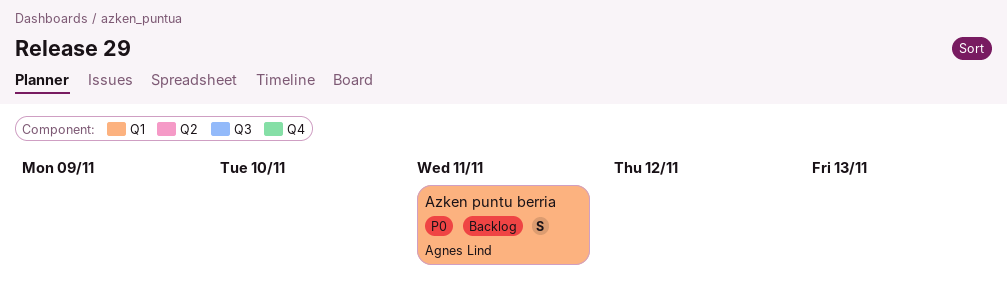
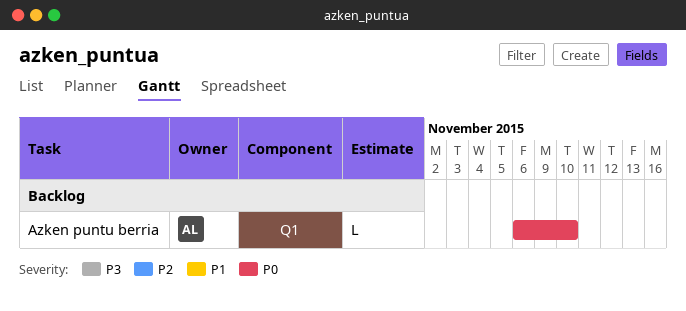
Azken puntu berria, estimate: S -> L
Azken puntu berria, due: Nov 11 -> Nov 10

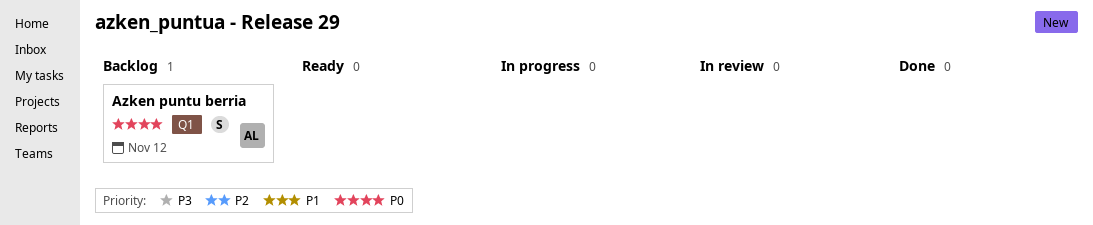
Azken puntu berria, estimate: L -> S
Azken puntu berria, due: Nov 10 -> Nov 12

